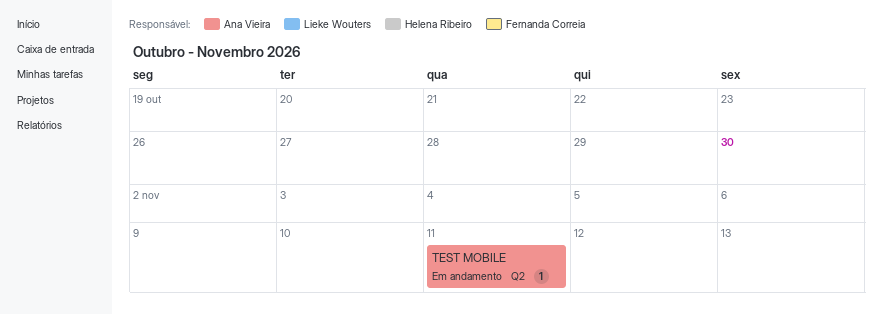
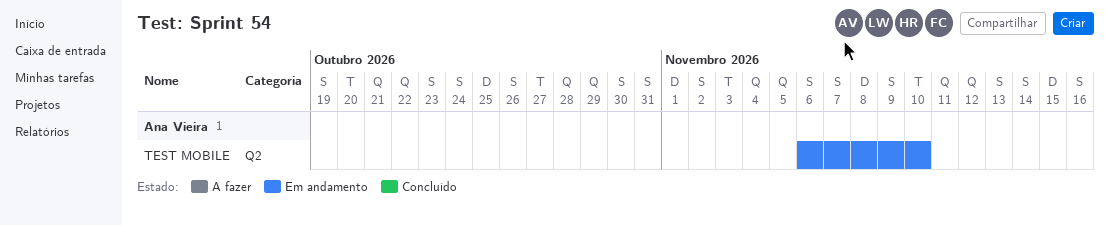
TEST MOBILE, due: Nov 11 -> Nov 10

